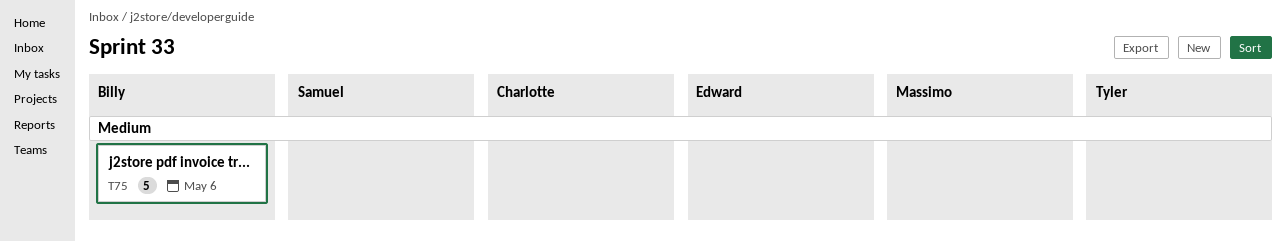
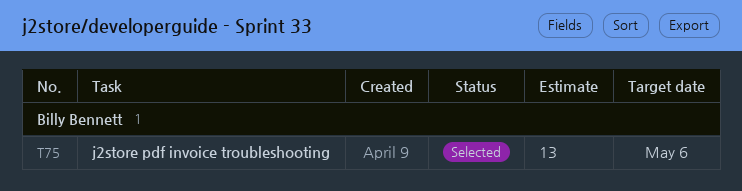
T75, estimate: 5 -> 13

